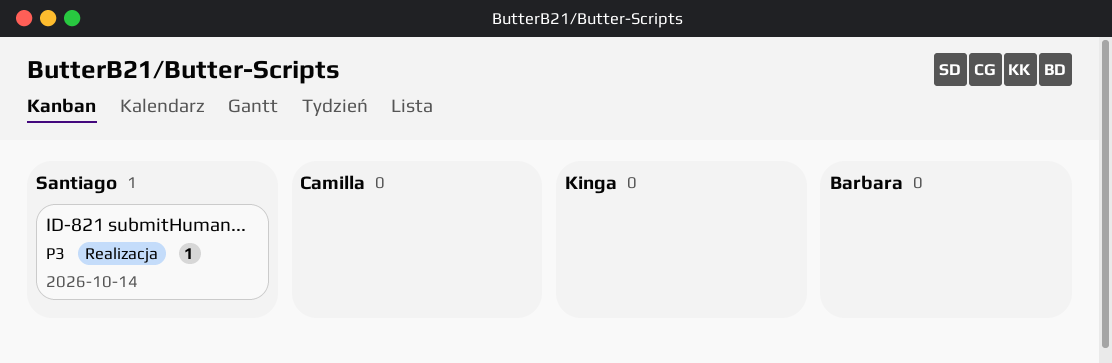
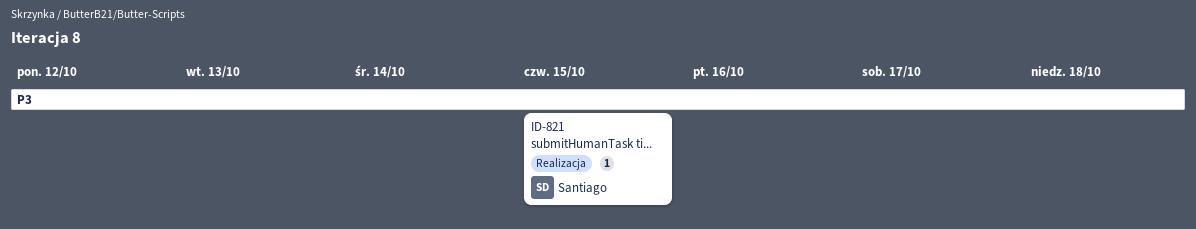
ID-821, due: Oct 14 -> Oct 15

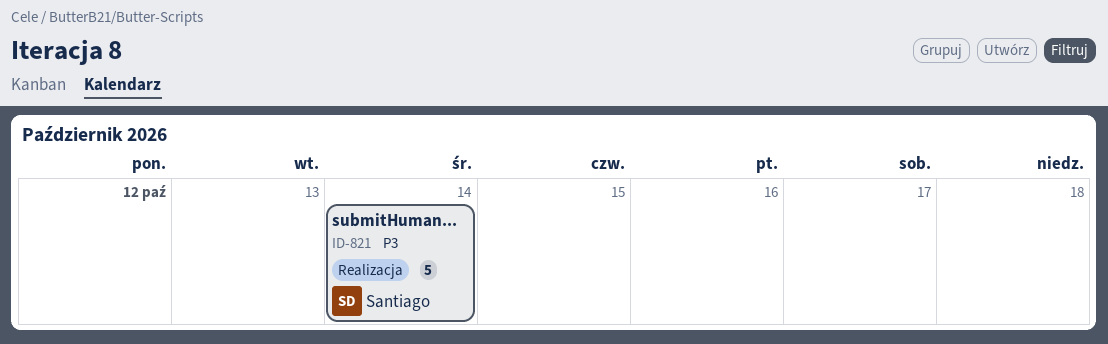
ID-821, estimate: 1 -> 5
ID-821, due: Oct 15 -> Oct 14

